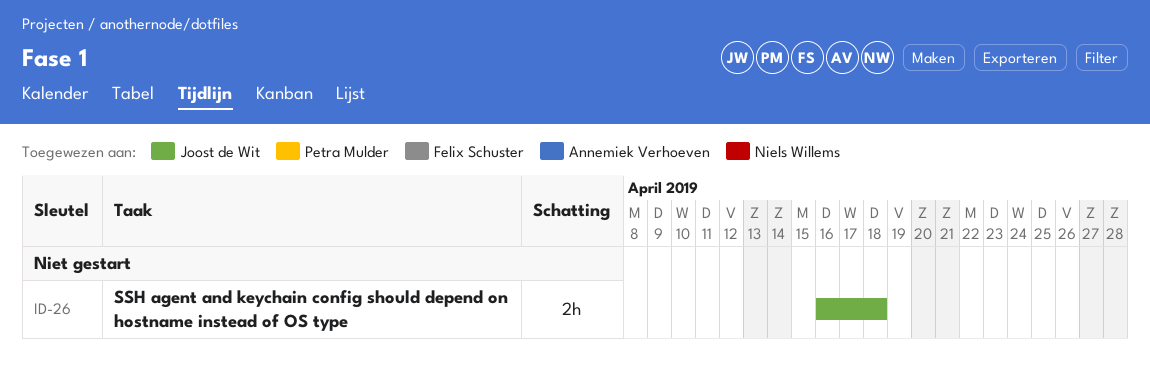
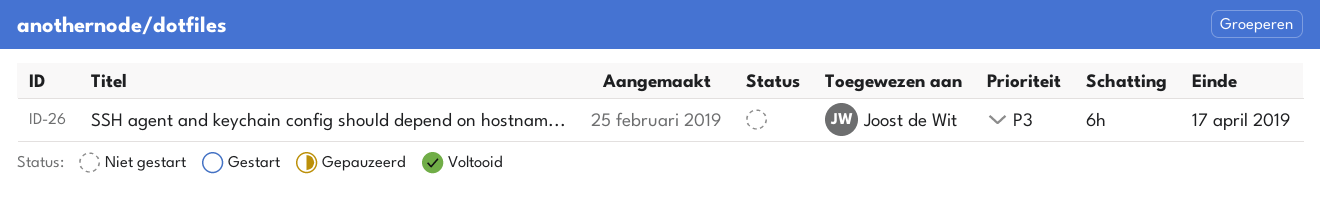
ID-26, estimate: 2h -> 6h
ID-26, due: Apr 18 -> Apr 17

